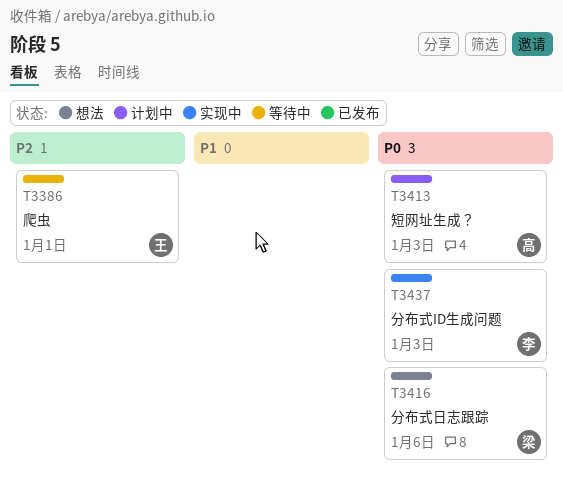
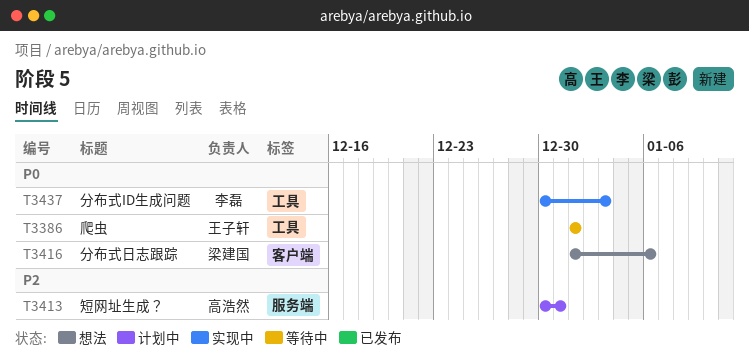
T3386, priority: P2 -> P0
T3413, priority: P0 -> P2
T3413, due: Jan 3 -> Dec 31

